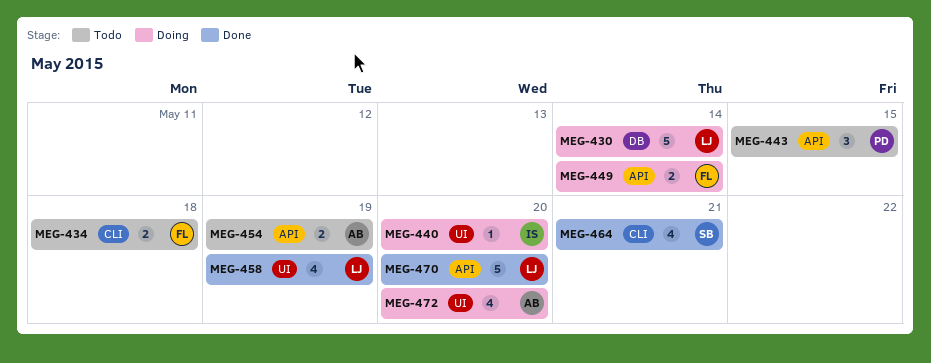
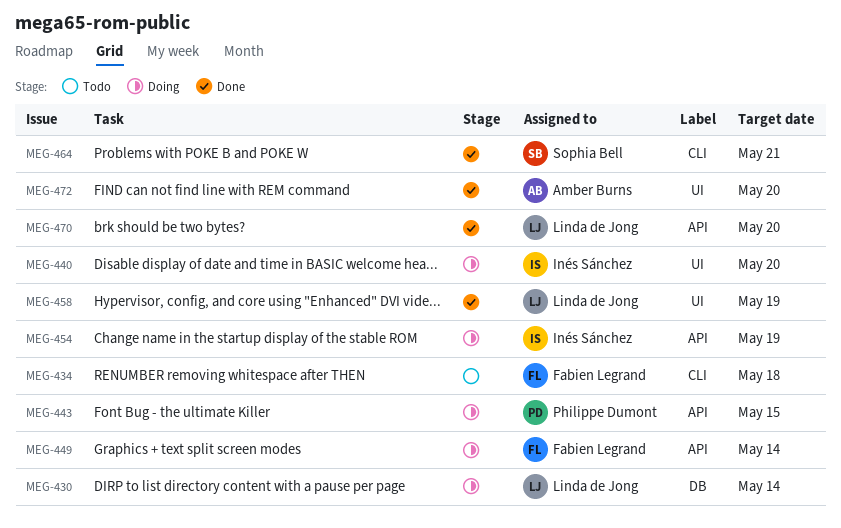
MEG-443, status: Todo -> Doing
MEG-454, status: Todo -> Doing
MEG-454, owner: Amber Burns -> Inés Sánchez
MEG-472, status: Doing -> Done

